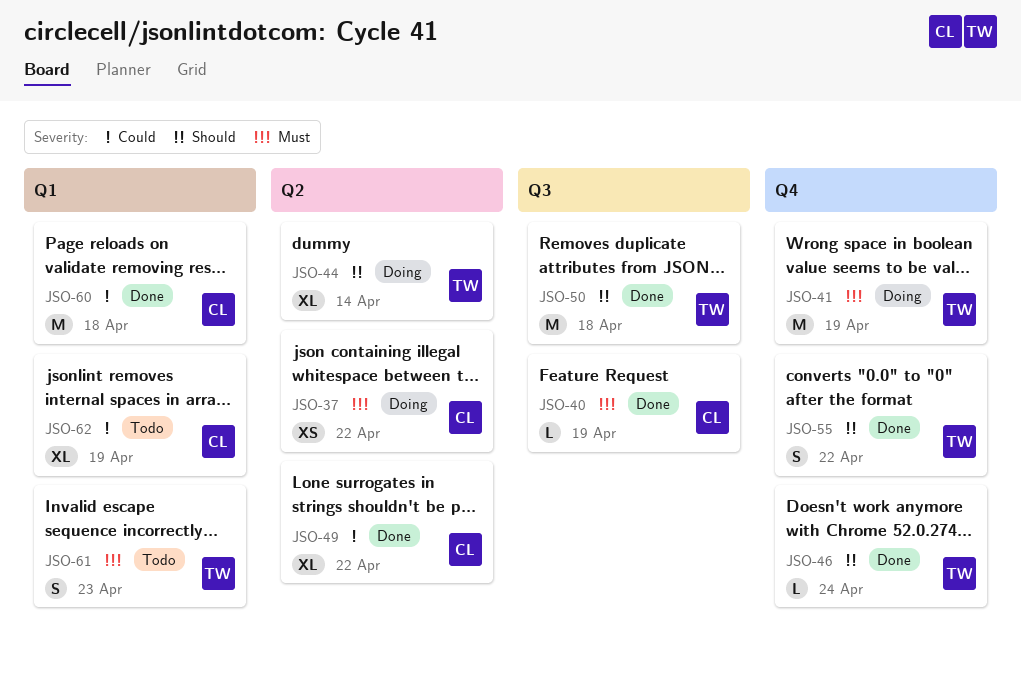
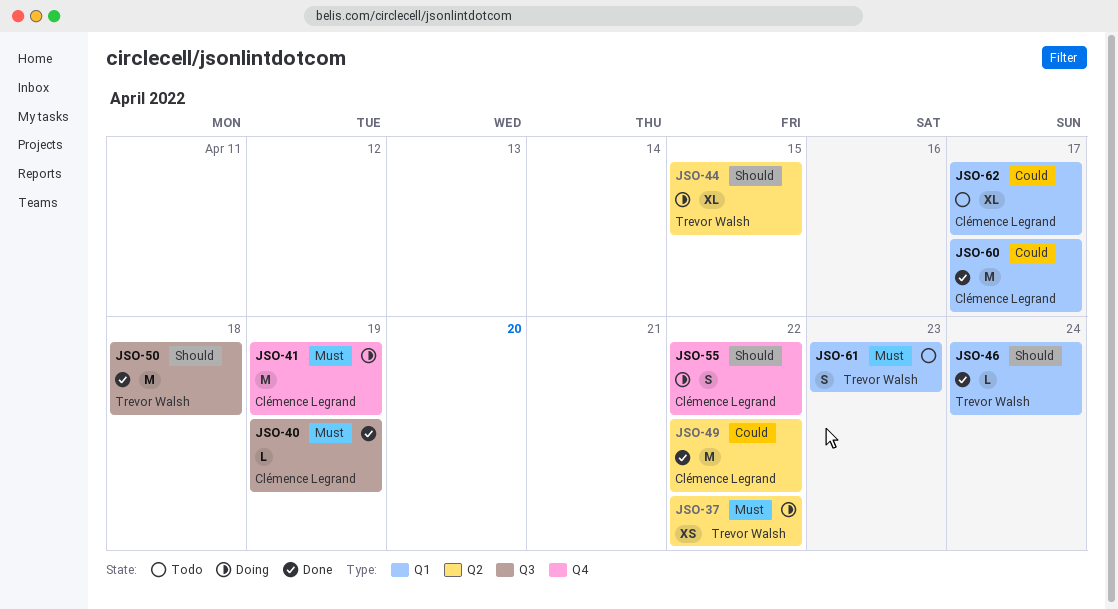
JSO-37, owner: Clémence Legrand -> Trevor Walsh
JSO-41, owner: Trevor Walsh -> Clémence Legrand
JSO-44, due: Apr 14 -> Apr 15
JSO-46, label: Q4 -> Q1
JSO-49, estimate: XL -> M
JSO-55, status: Done -> Doing
JSO-55, owner: Trevor Walsh -> Clémence Legrand
JSO-60, due: Apr 18 -> Apr 17
JSO-62, due: Apr 19 -> Apr 17

